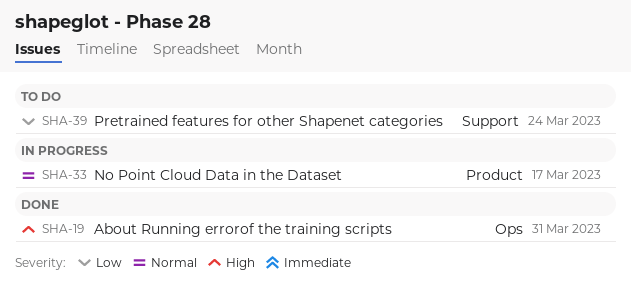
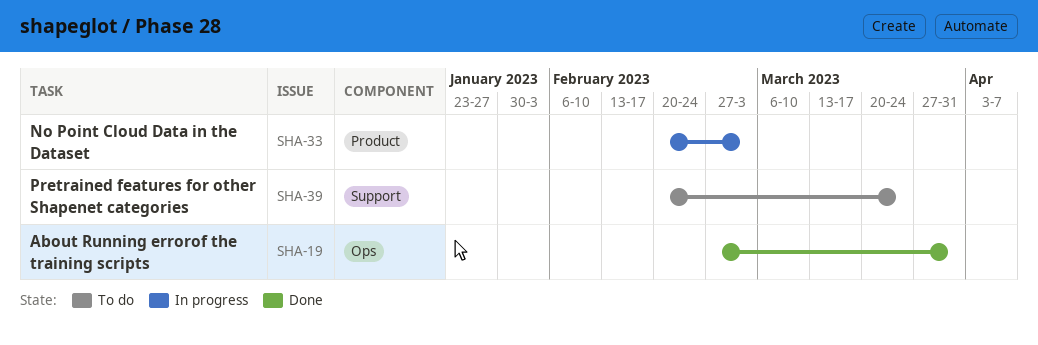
SHA-33, due: Mar 17 -> Mar 3

